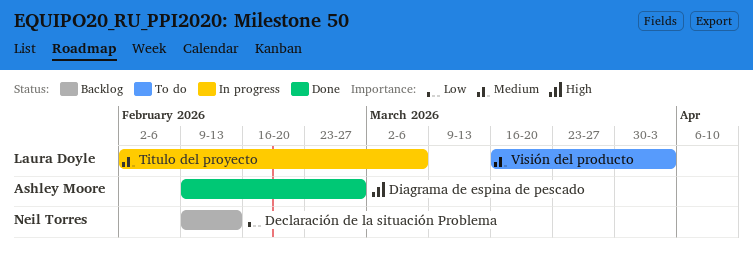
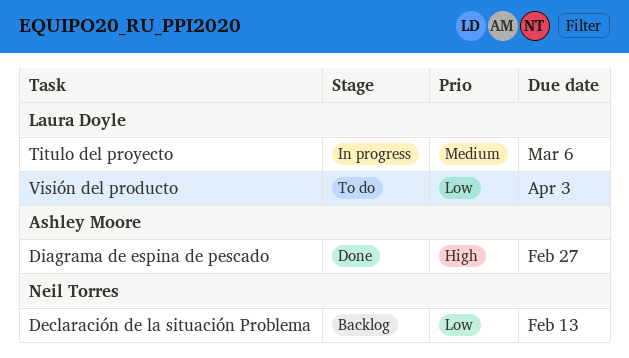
Visión del producto, priority: Medium -> Low

